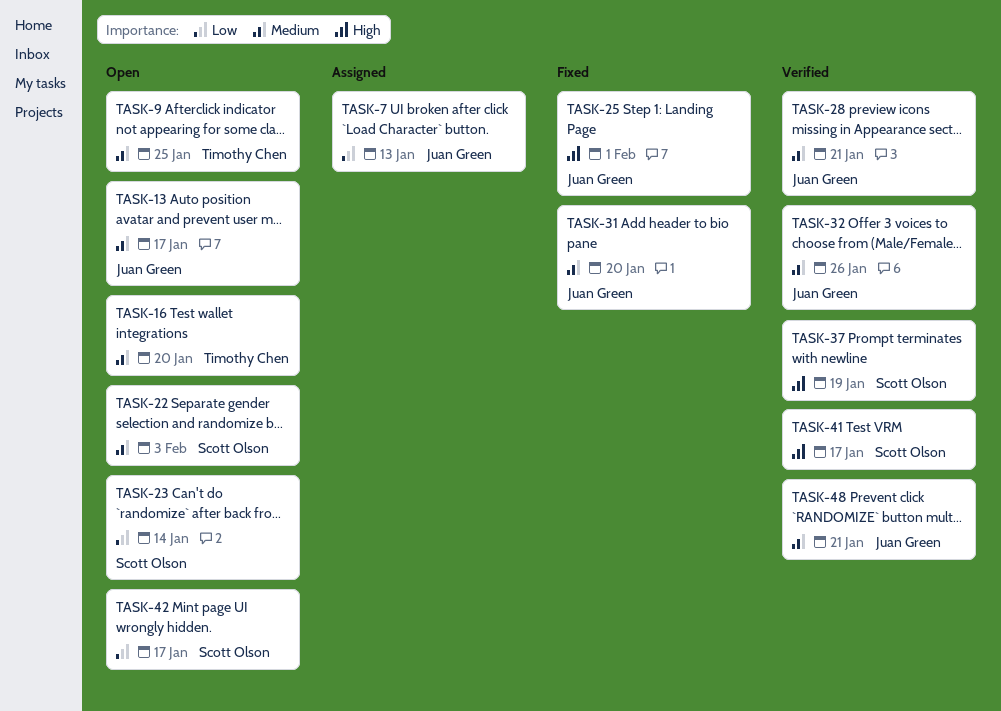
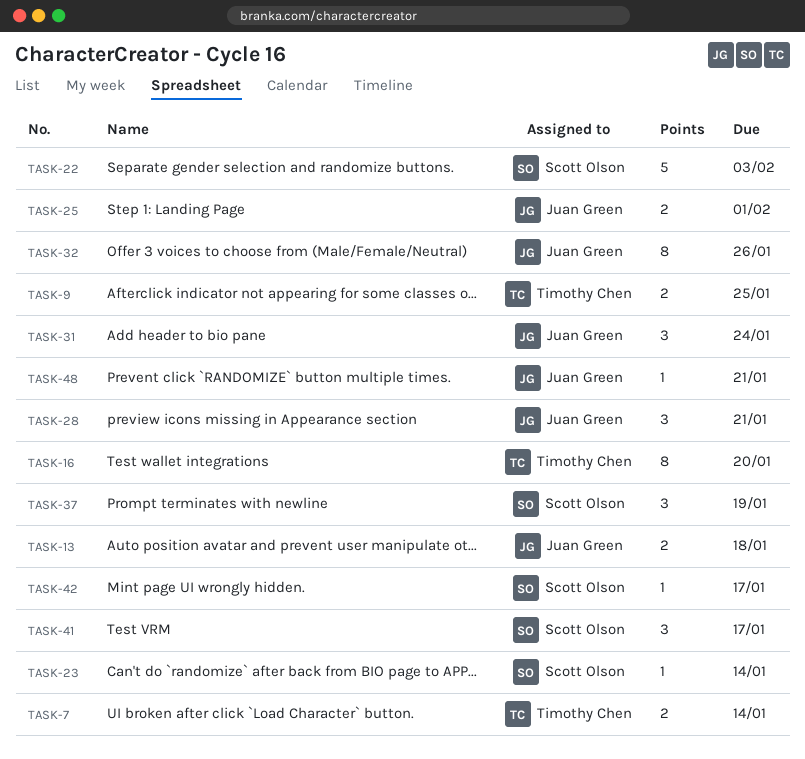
TASK-7, owner: Juan Green -> Timothy Chen
TASK-7, due: Jan 13 -> Jan 14
TASK-13, due: Jan 17 -> Jan 18
TASK-31, due: Jan 20 -> Jan 24

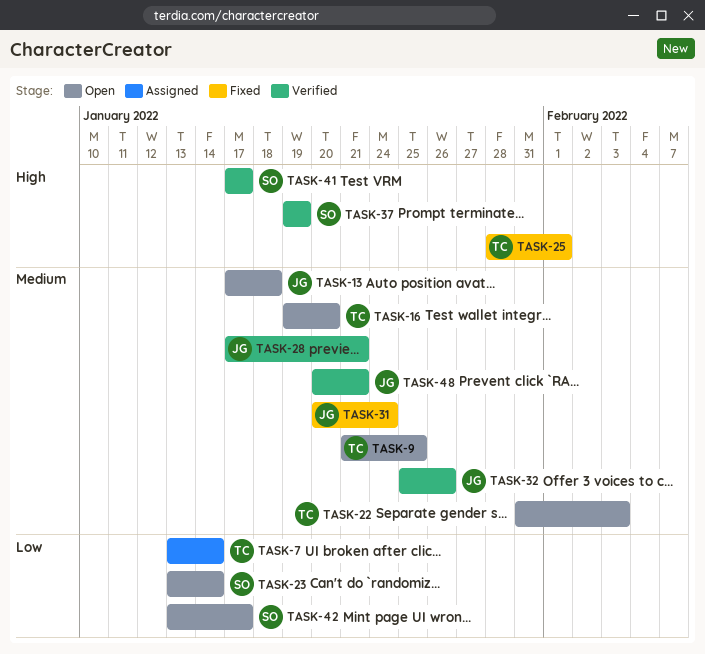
TASK-22, owner: Scott Olson -> Timothy Chen
TASK-25, owner: Juan Green -> Timothy Chen

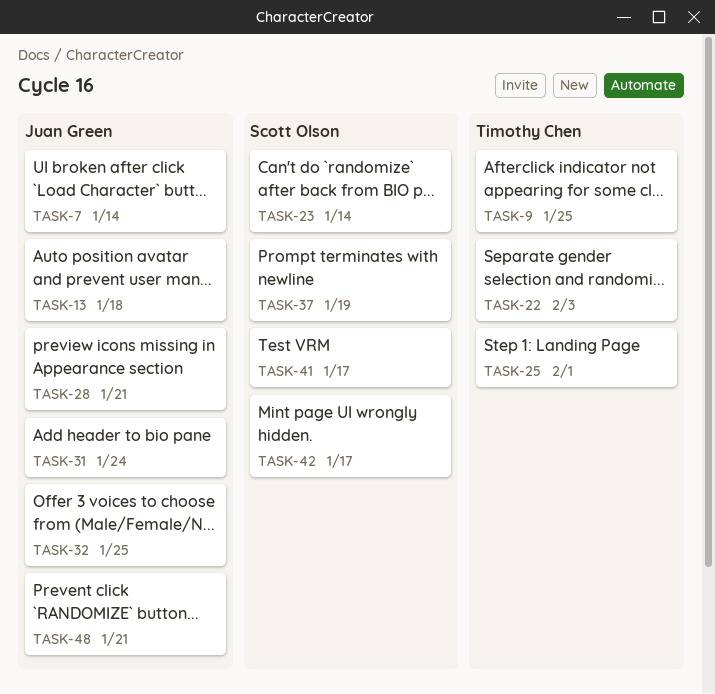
TASK-7, owner: Timothy Chen -> Juan Green
TASK-16: present -> none
TASK-32, due: Jan 26 -> Jan 25

